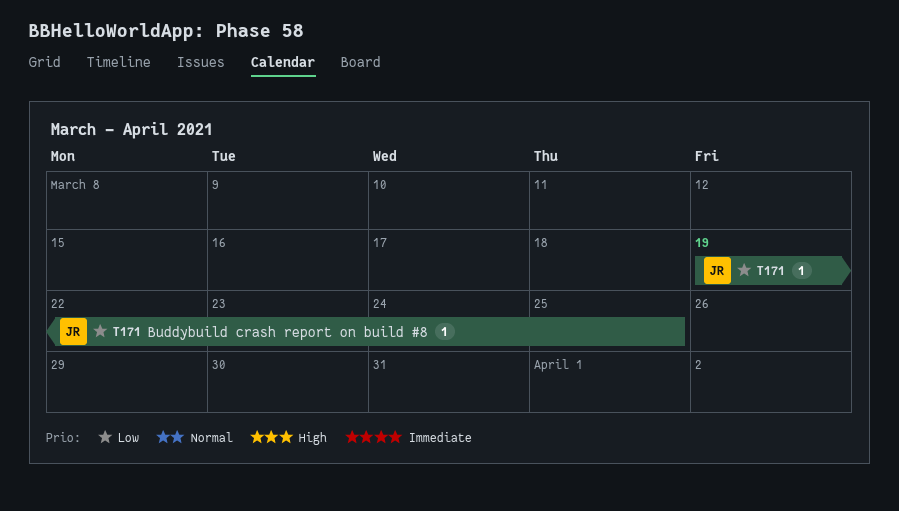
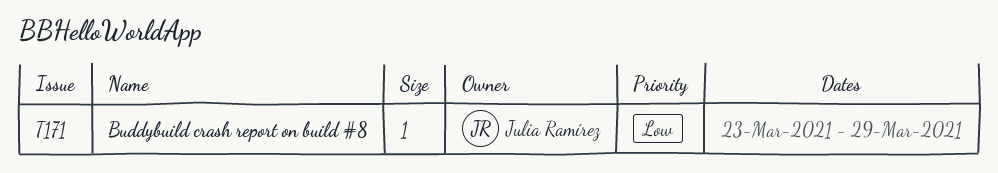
T171, start: Mar 19 -> Mar 23
T171, due: Mar 25 -> Mar 29

